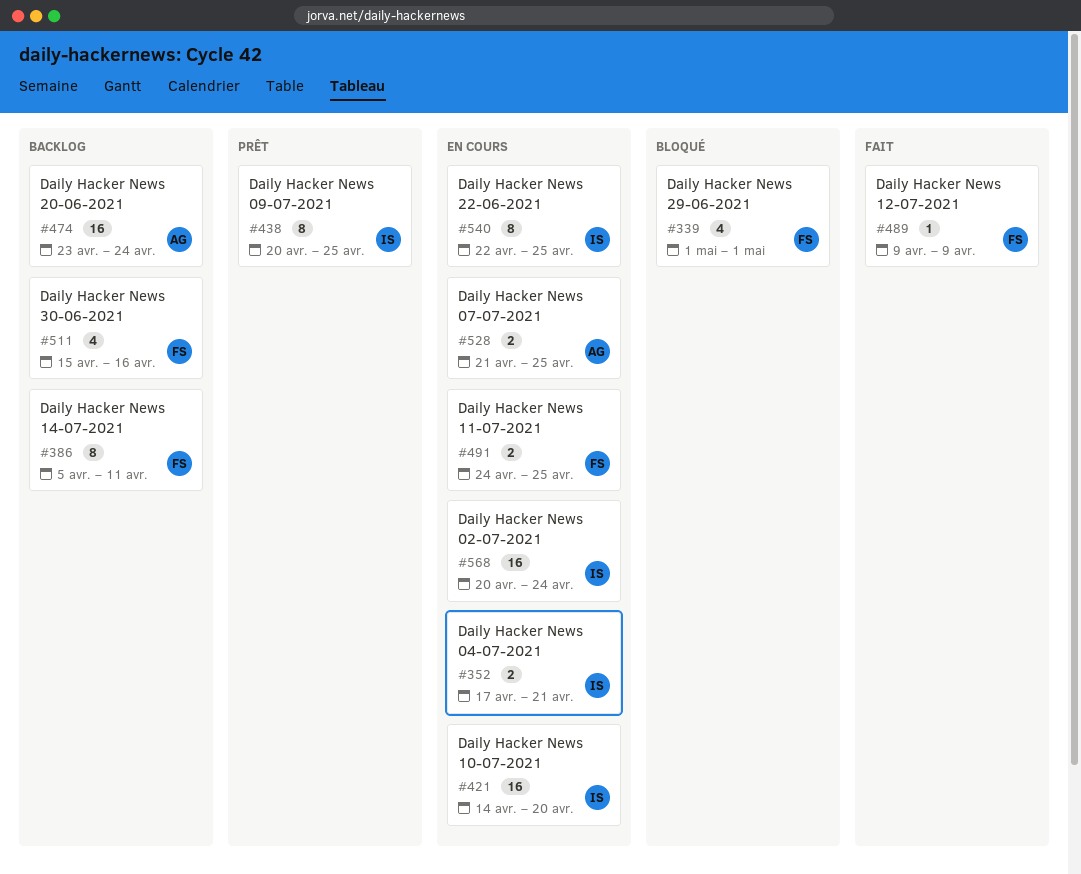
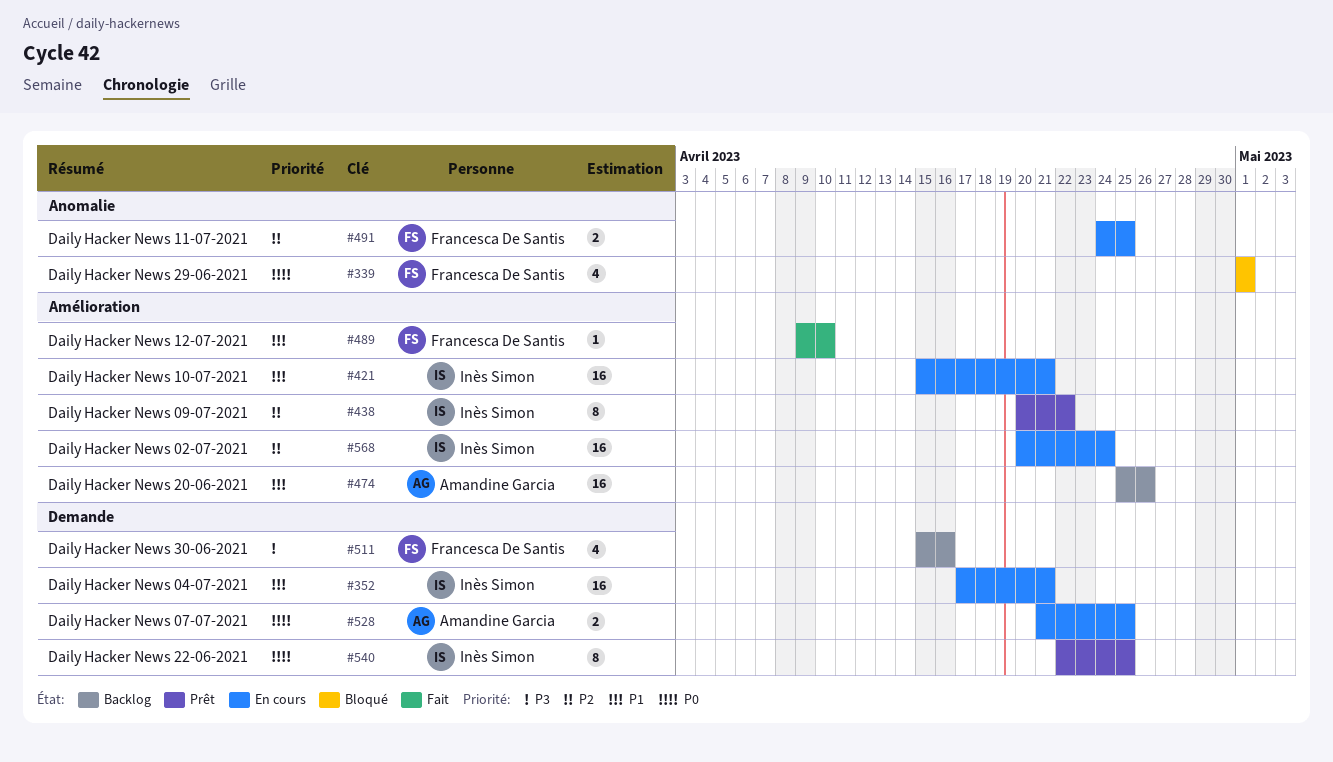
#352, estimate: 2 -> 16
#386: present -> none
#421, start: Apr 14 -> Apr 15
#421, due: Apr 20 -> Apr 21
#438, due: Apr 25 -> Apr 22
#474, start: Apr 23 -> Apr 25
#474, due: Apr 24 -> Apr 26
#489, due: Apr 9 -> Apr 10
#540, status: En cours -> Prêt

